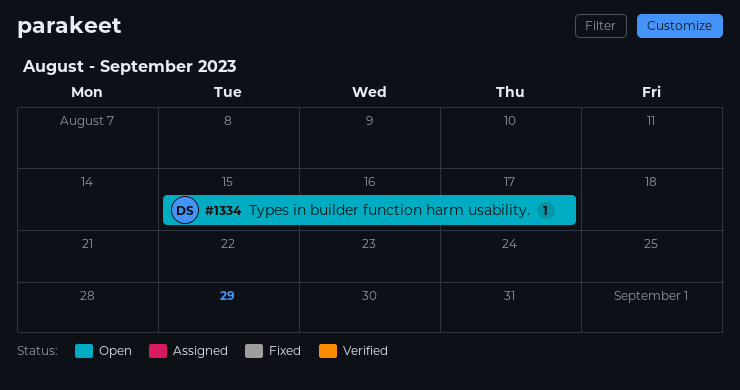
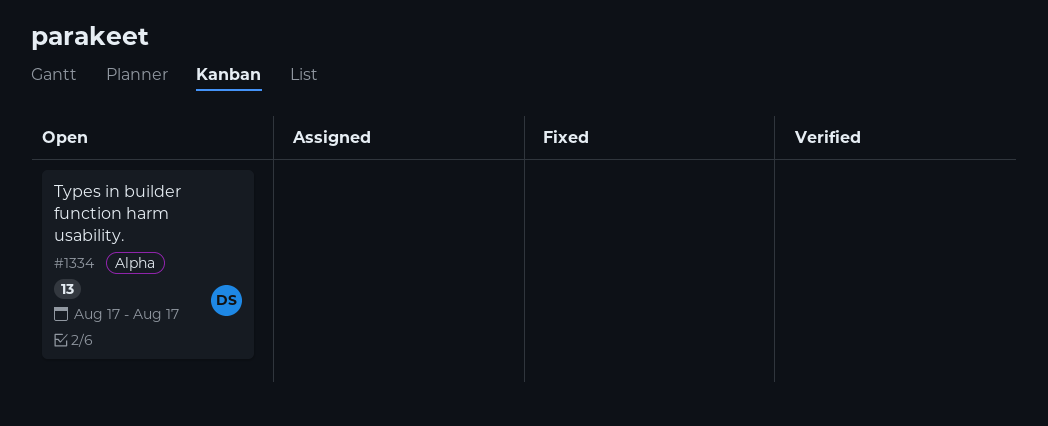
#1334, estimate: 1 -> 13
#1334, start: Aug 15 -> Aug 17

